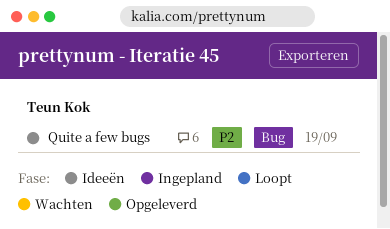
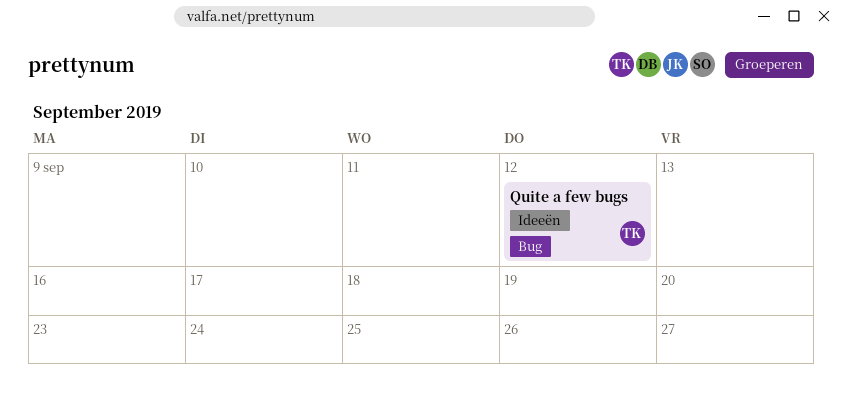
Quite a few bugs, due: Sep 19 -> Sep 12

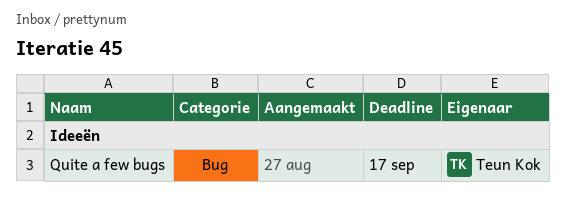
Quite a few bugs, due: Sep 12 -> Sep 17

